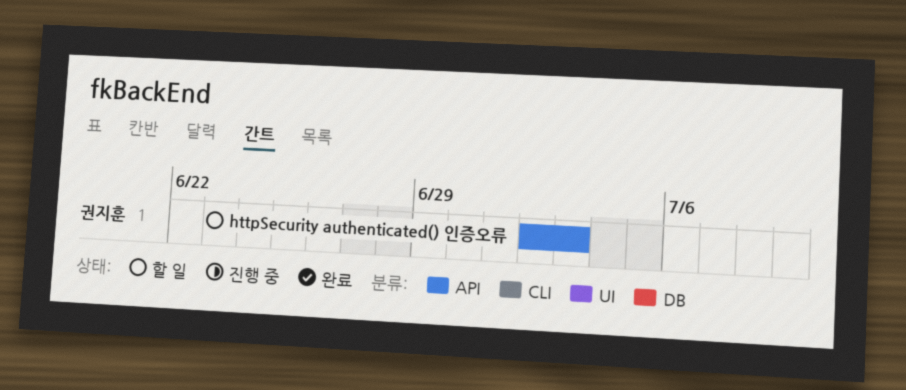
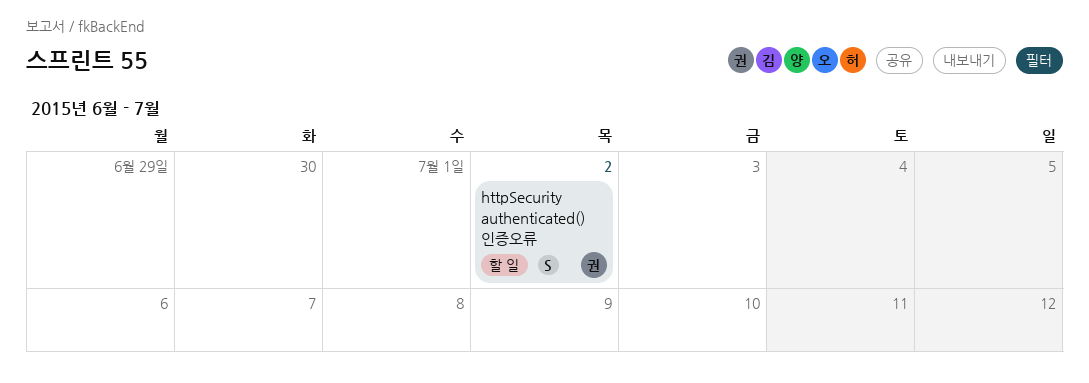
httpSecurity authenticated() 인증오류, due: Jul 3 -> Jul 2

